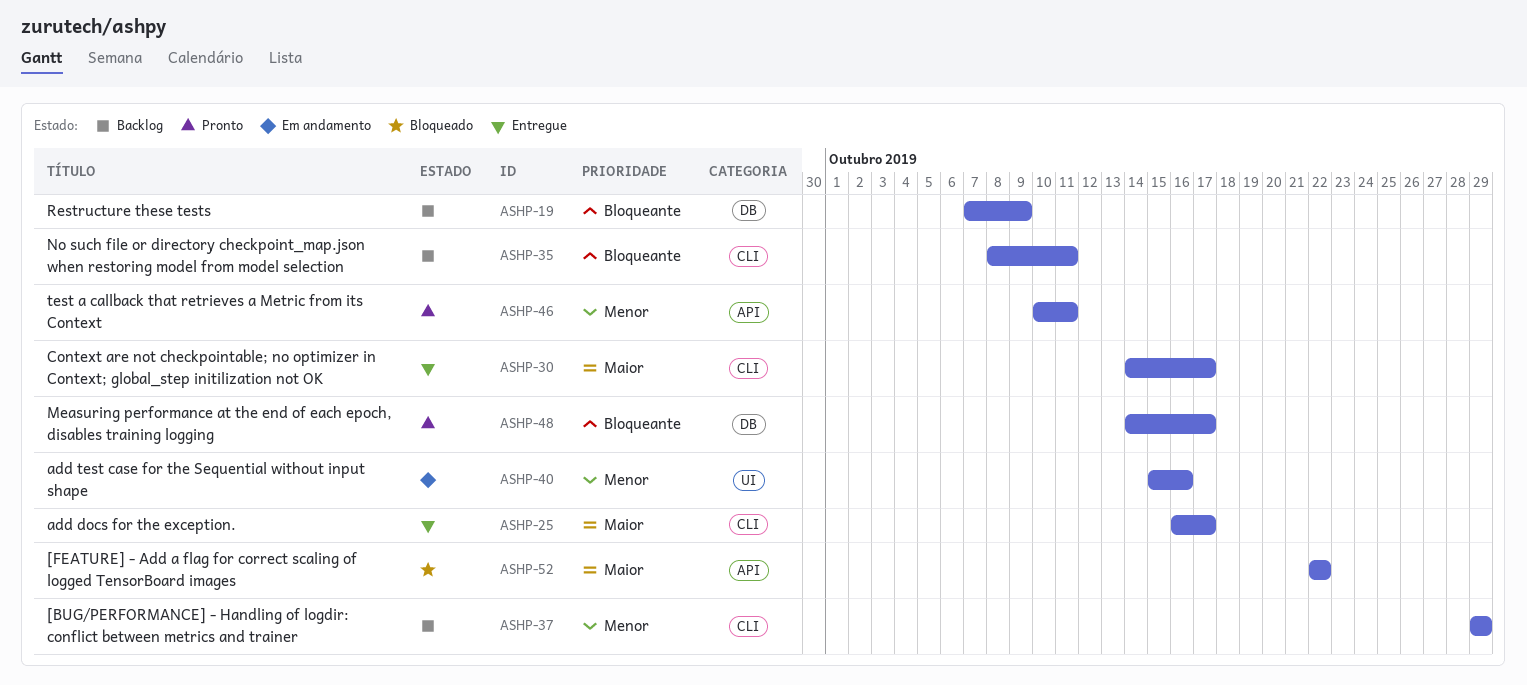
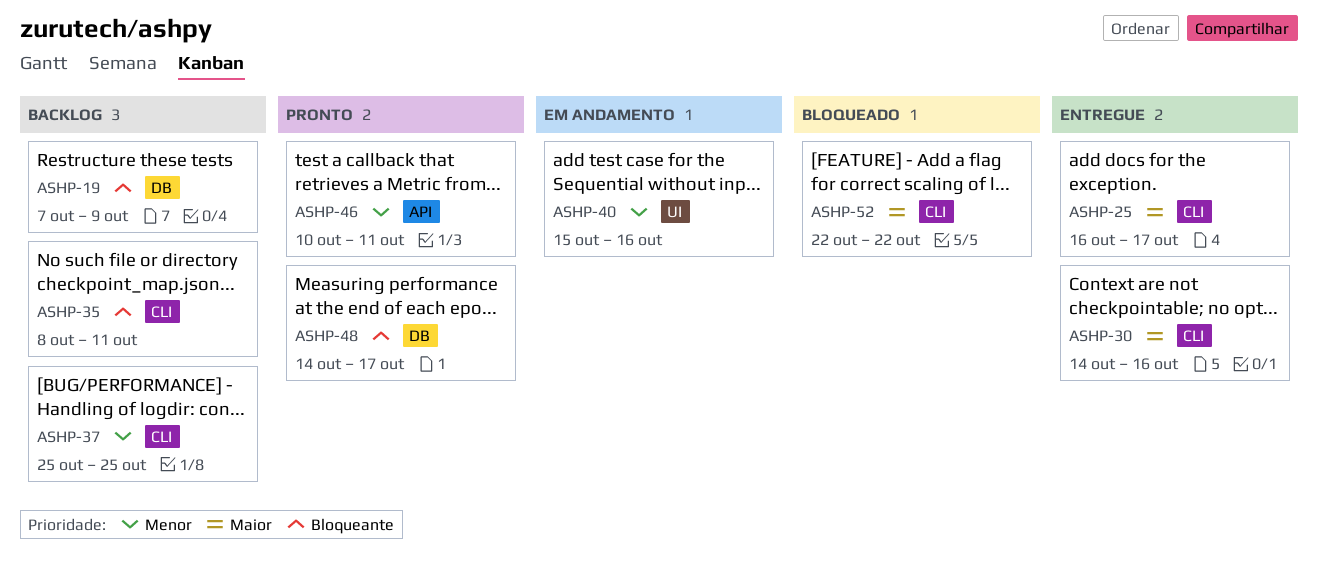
ASHP-30, due: Oct 17 -> Oct 16
ASHP-37, start: Oct 29 -> Oct 25
ASHP-37, due: Oct 29 -> Oct 25
ASHP-52, label: API -> CLI

